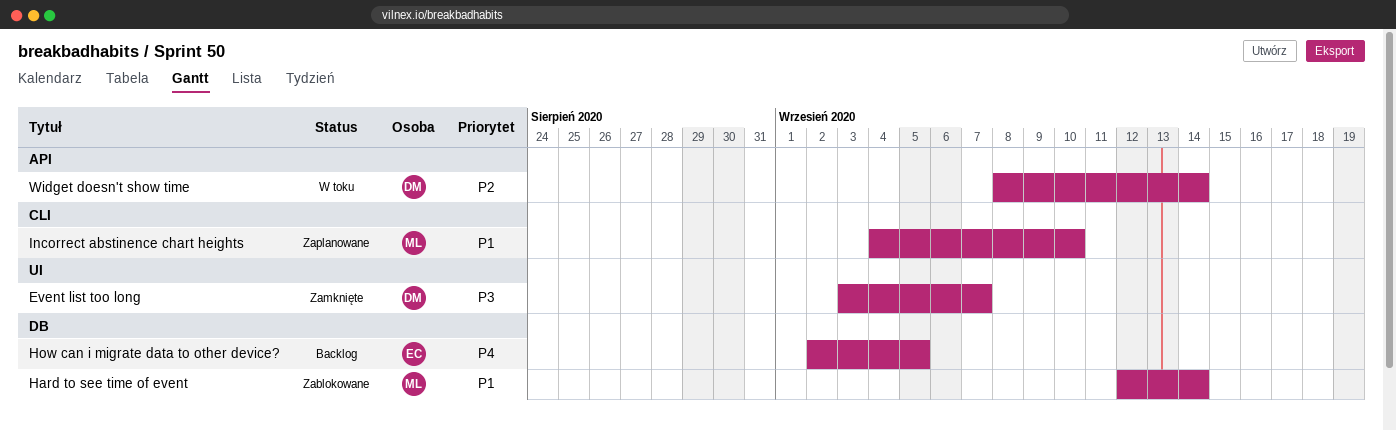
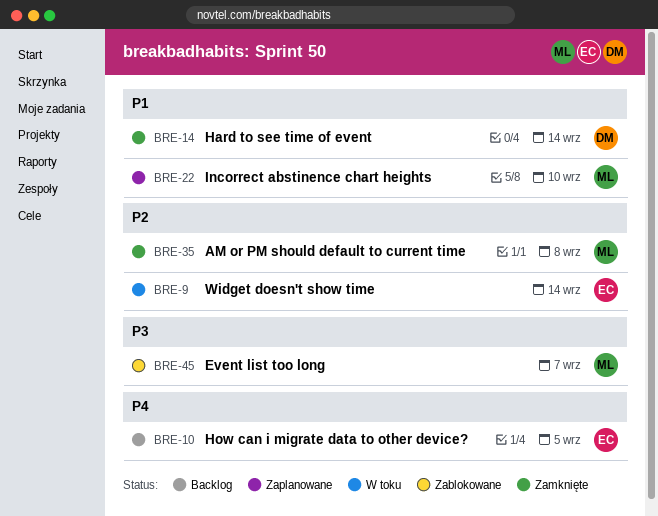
AM or PM should default to current time: none -> present
Event list too long, status: Zamknięte -> Zablokowane
Event list too long, owner: DM -> ML
Hard to see time of event, status: Zablokowane -> Zamknięte
Hard to see time of event, owner: ML -> DM
Widget doesn't show time, owner: DM -> EC

